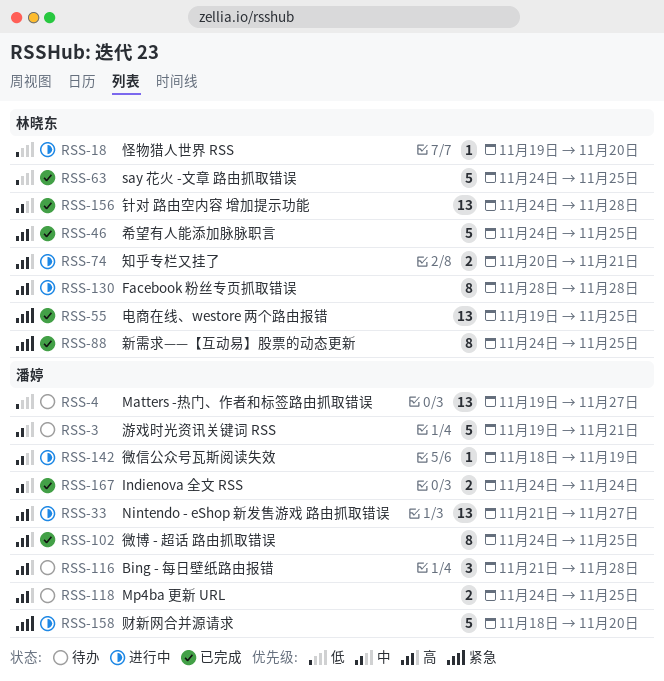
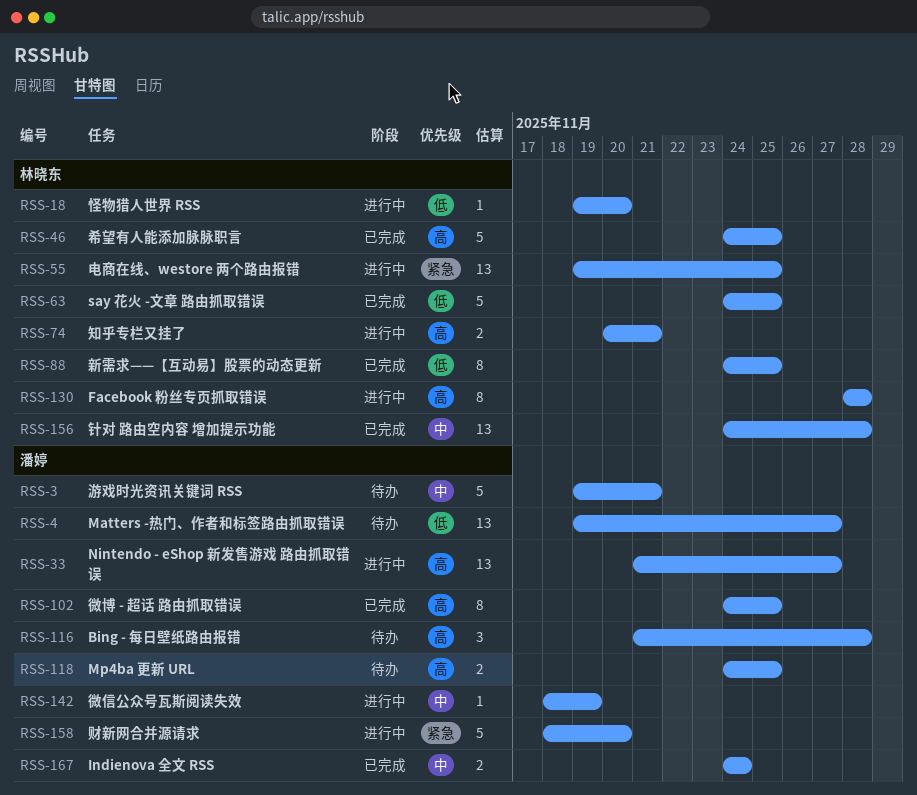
RSS-55, status: 已完成 -> 进行中
RSS-88, priority: 紧急 -> 低

